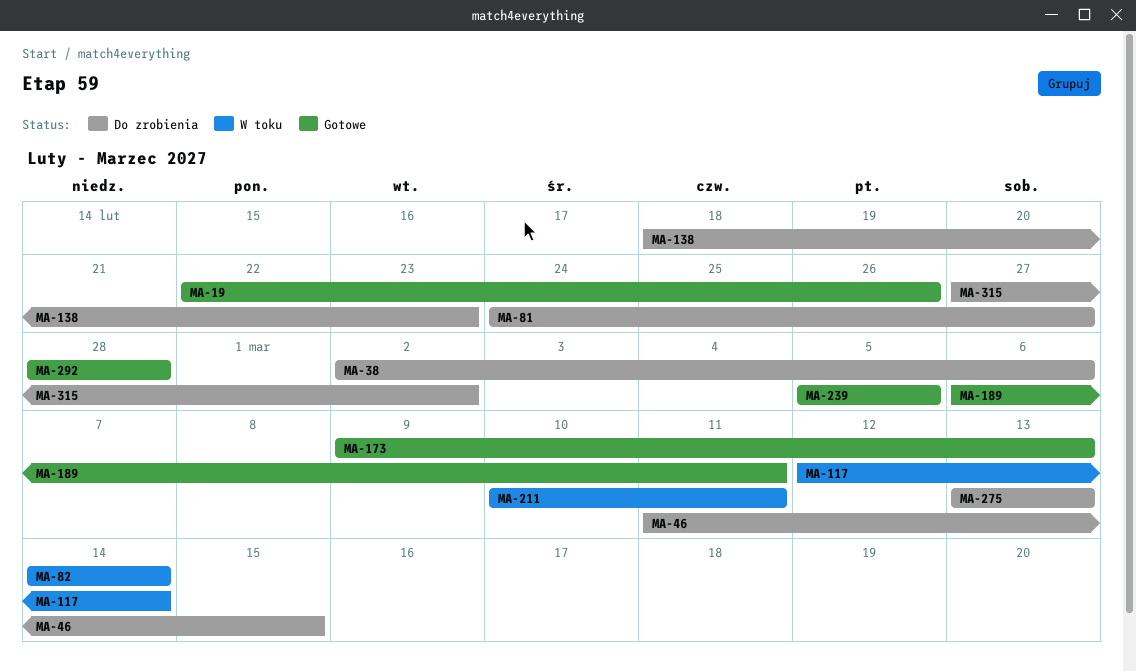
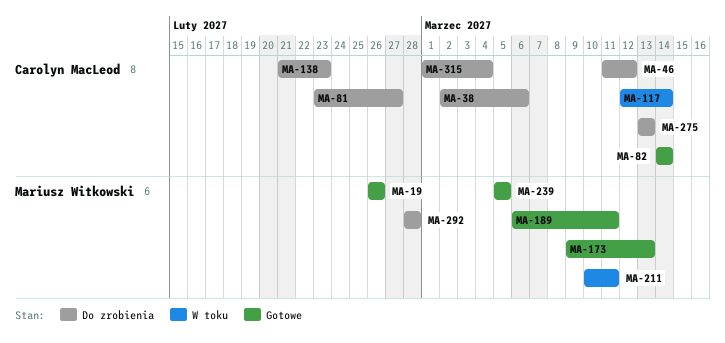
MA-19, start: Feb 22 -> Feb 26
MA-46, due: Mar 15 -> Mar 12
MA-81, start: Feb 24 -> Feb 23
MA-82, status: W toku -> Gotowe
MA-138, start: Feb 18 -> Feb 21
MA-292, status: Gotowe -> Do zrobienia
MA-315, start: Feb 27 -> Mar 1
MA-315, due: Mar 2 -> Mar 4

